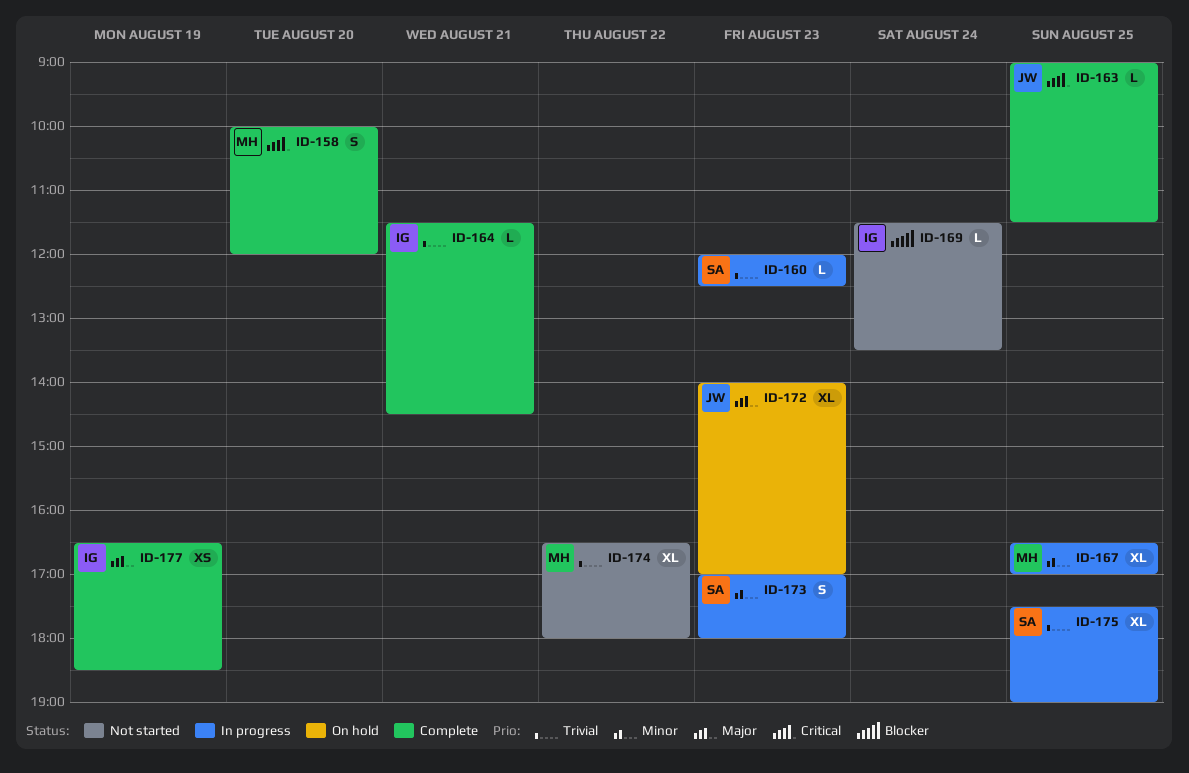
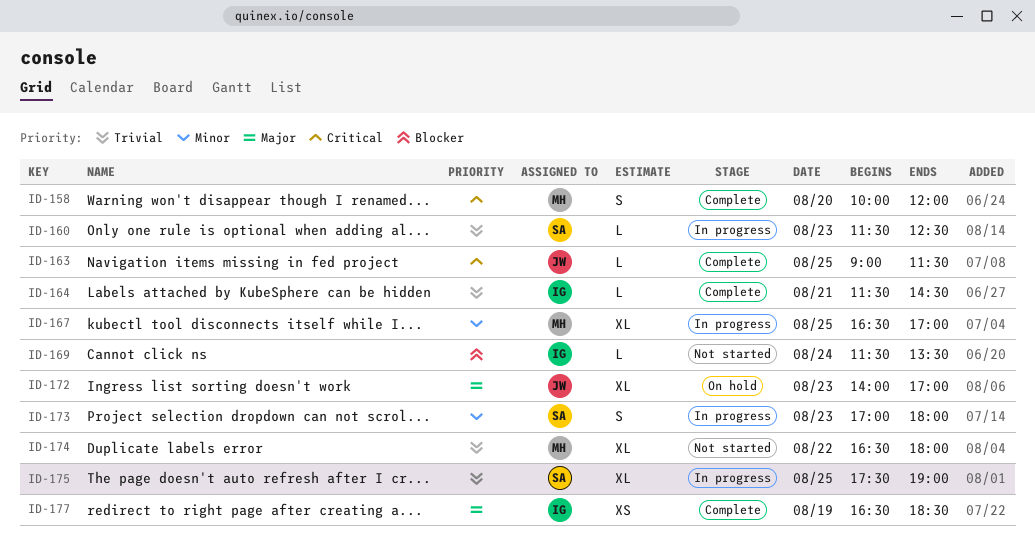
ID-160, begins: 12:00 -> 11:30

